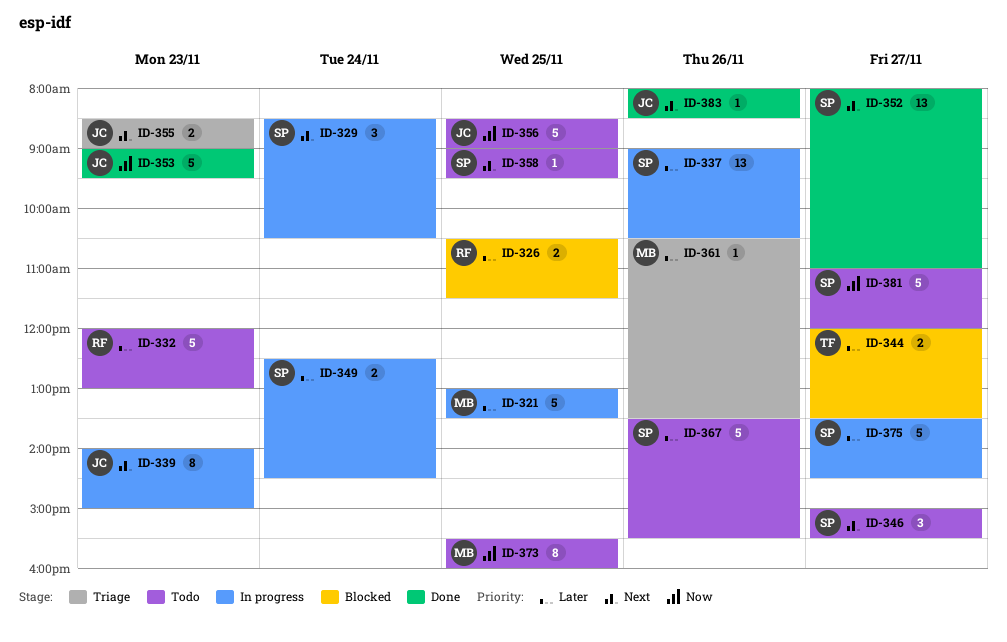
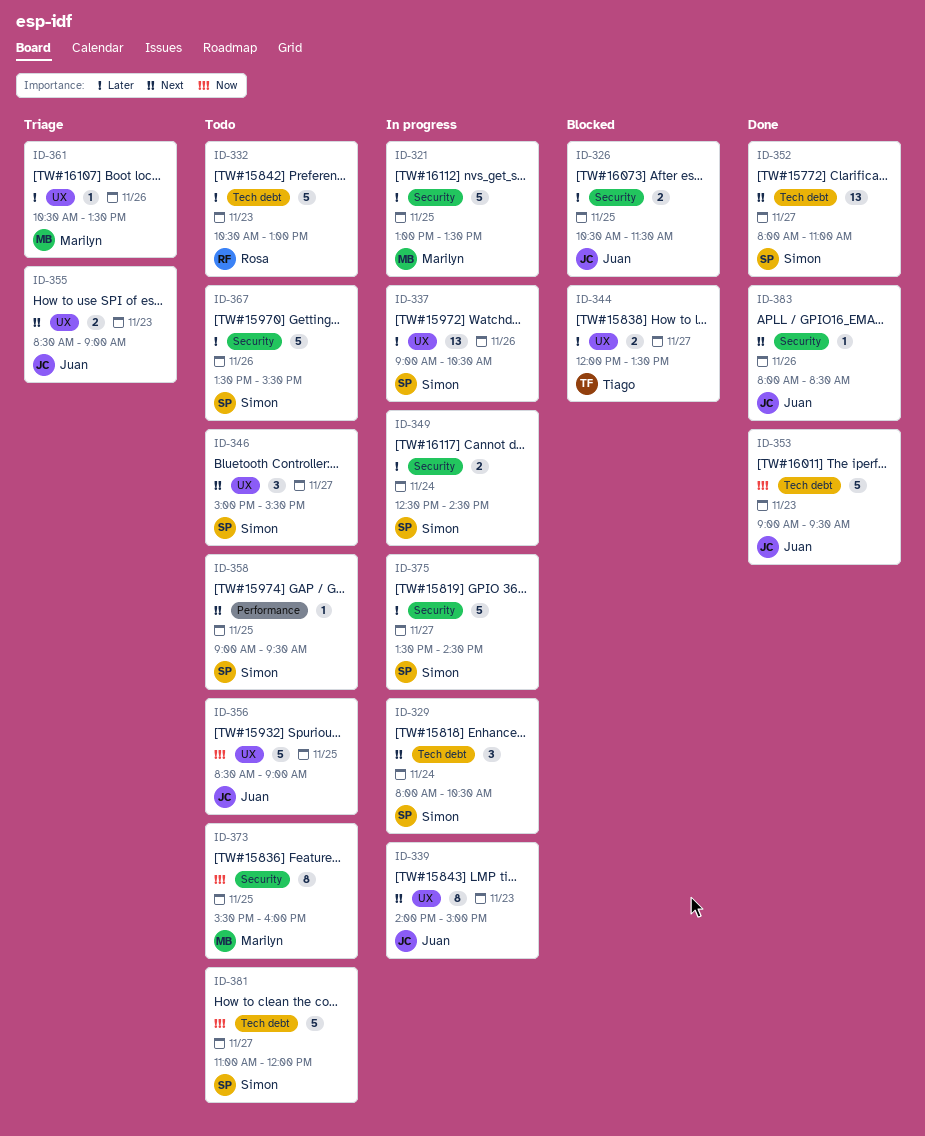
ID-326, owner: Rosa -> Juan
ID-329, begins: 08:30 -> 08:00
ID-332, begins: 12:00 -> 10:30

